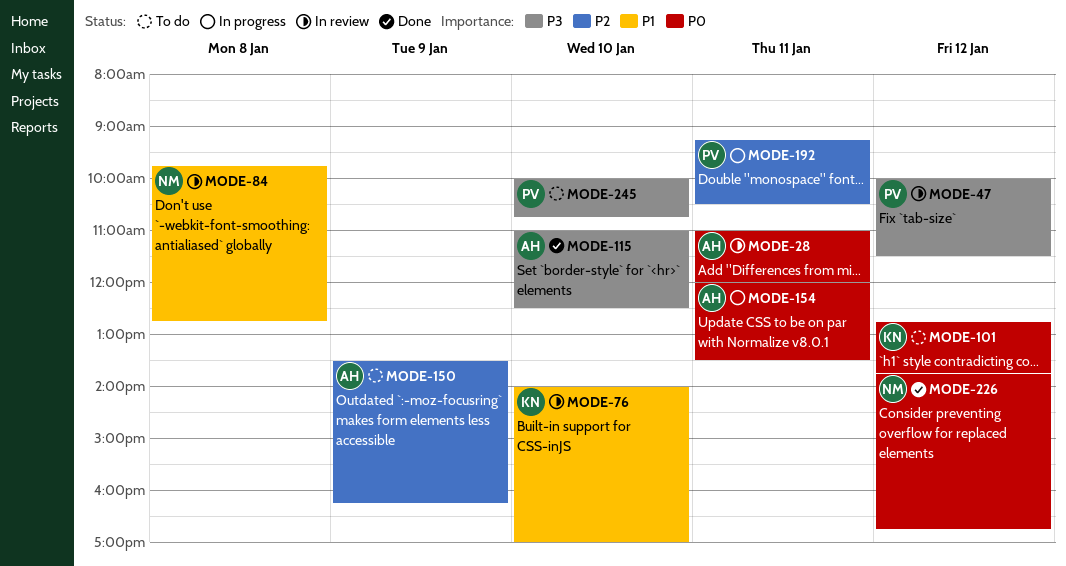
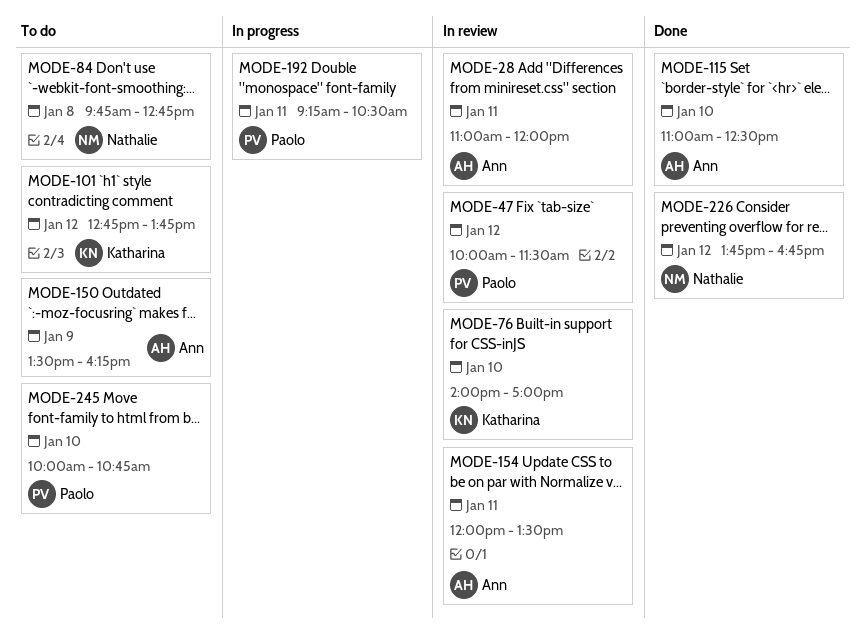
MODE-84, status: In review -> To do
MODE-154, status: In progress -> In review

